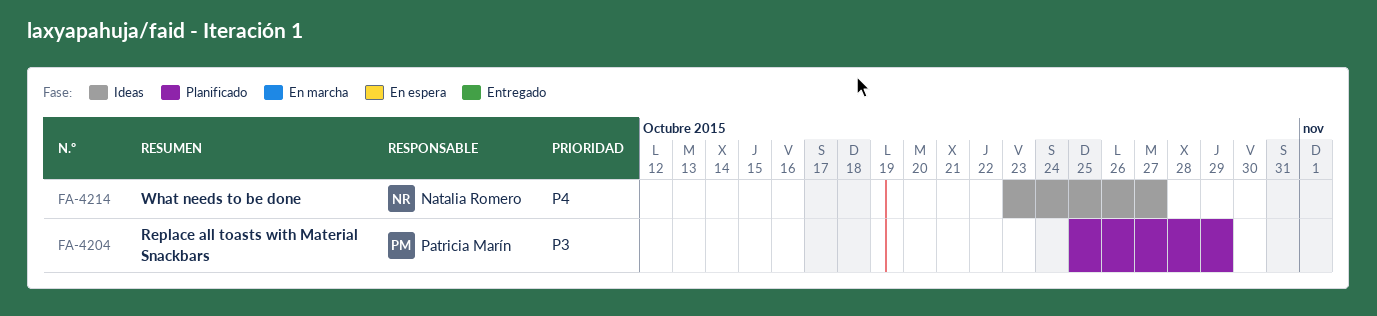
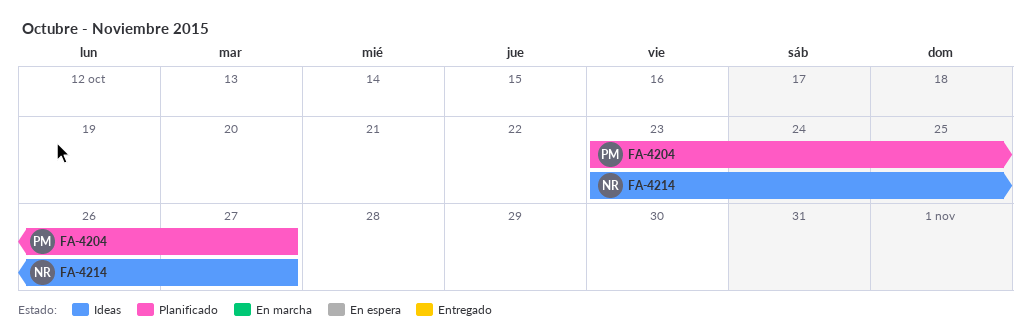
FA-4204, start: Oct 25 -> Oct 23
FA-4204, due: Oct 29 -> Oct 27

